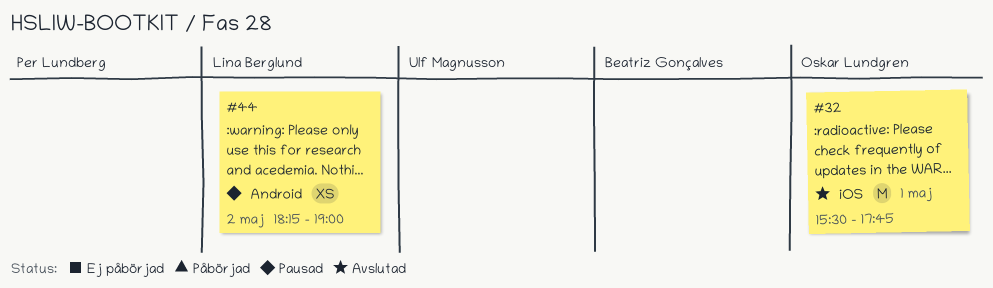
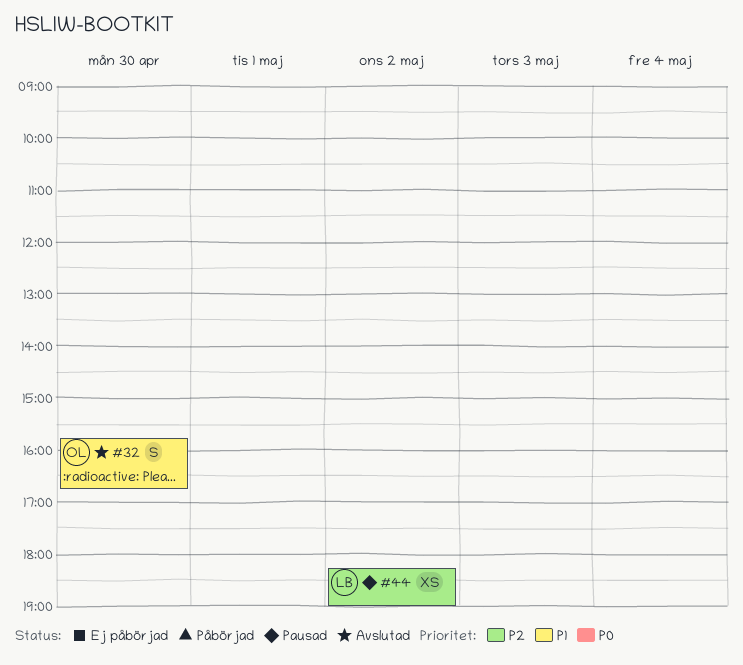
#32, estimate: M -> S
#32, day: May 1 -> Apr 30
#32, begins: 15:30 -> 15:45
#32, ends: 17:45 -> 16:45

